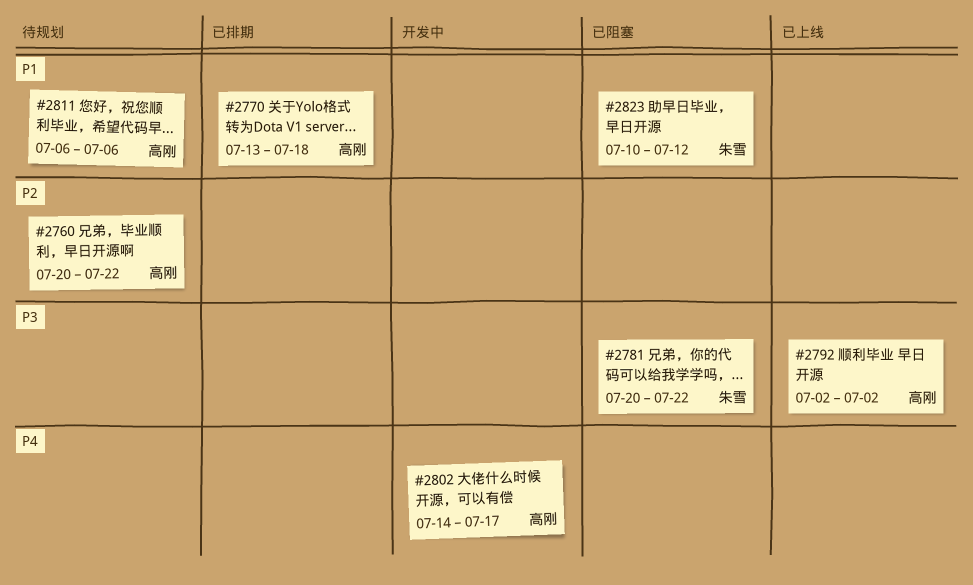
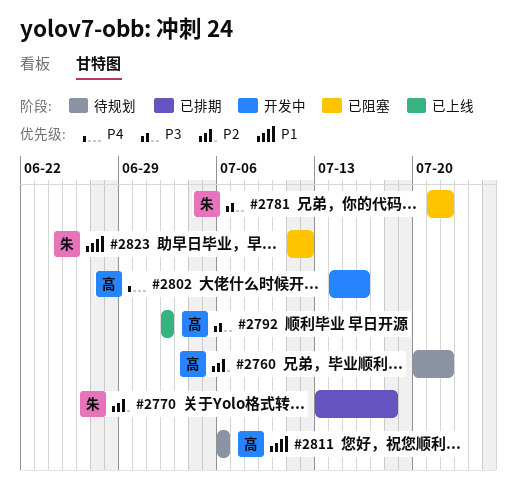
#2770, owner: 高刚 -> 朱雪
#2770, priority: P1 -> P2
#2781, start: Jul 20 -> Jul 21
#2802, due: Jul 17 -> Jul 16
#2823, start: Jul 10 -> Jul 11

